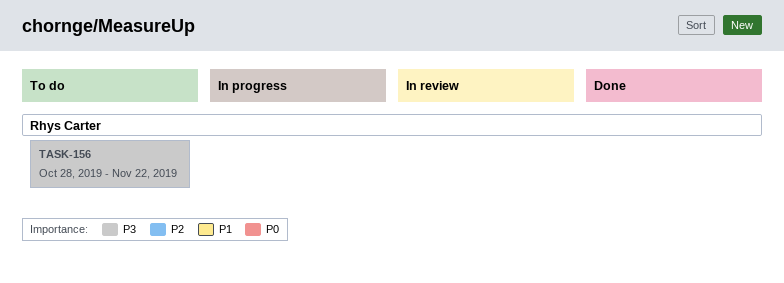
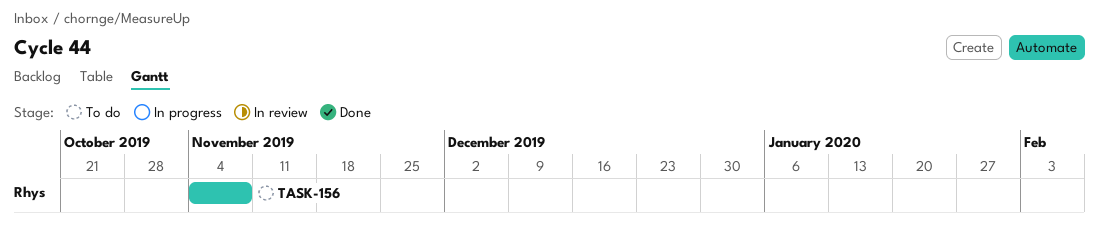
TASK-156, start: Oct 28 -> Nov 4
TASK-156, due: Nov 22 -> Nov 8

